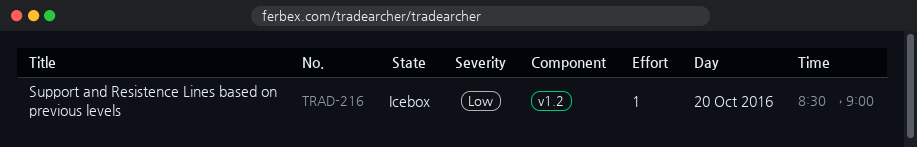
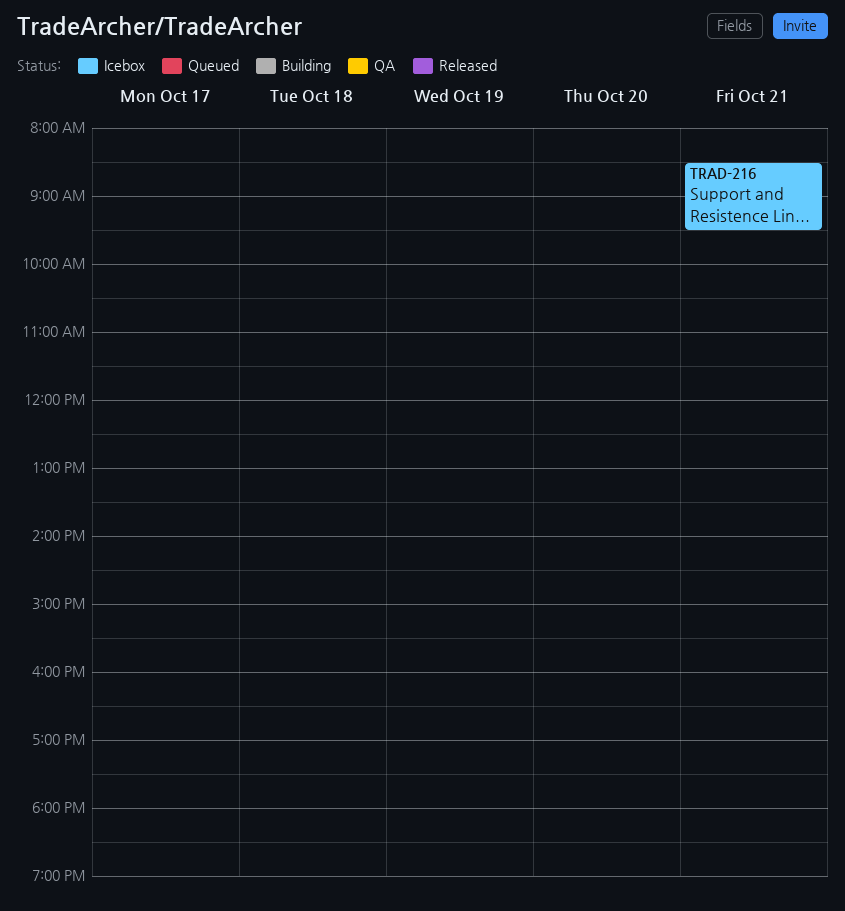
TRAD-216, day: Oct 20 -> Oct 21
TRAD-216, ends: 09:00 -> 09:30

